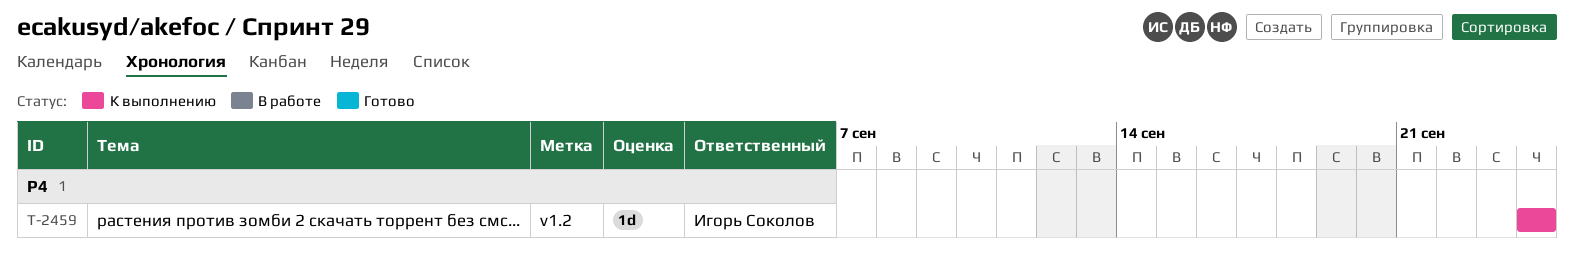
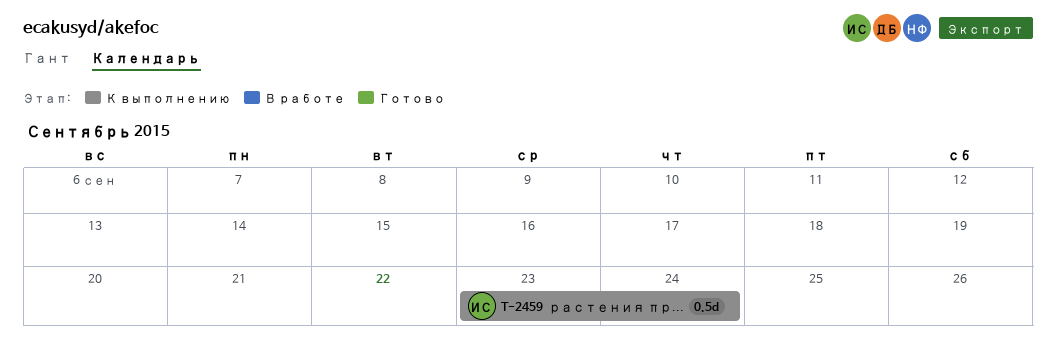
T-2459, estimate: 1d -> 0.5d
T-2459, start: Sep 24 -> Sep 23

